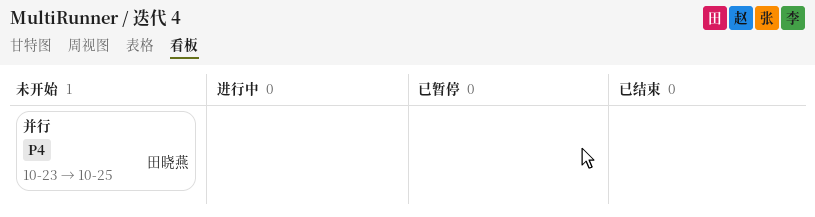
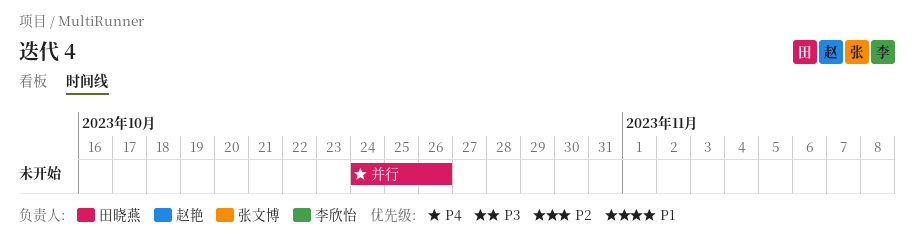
并行, start: Oct 23 -> Oct 24
并行, due: Oct 25 -> Oct 26

